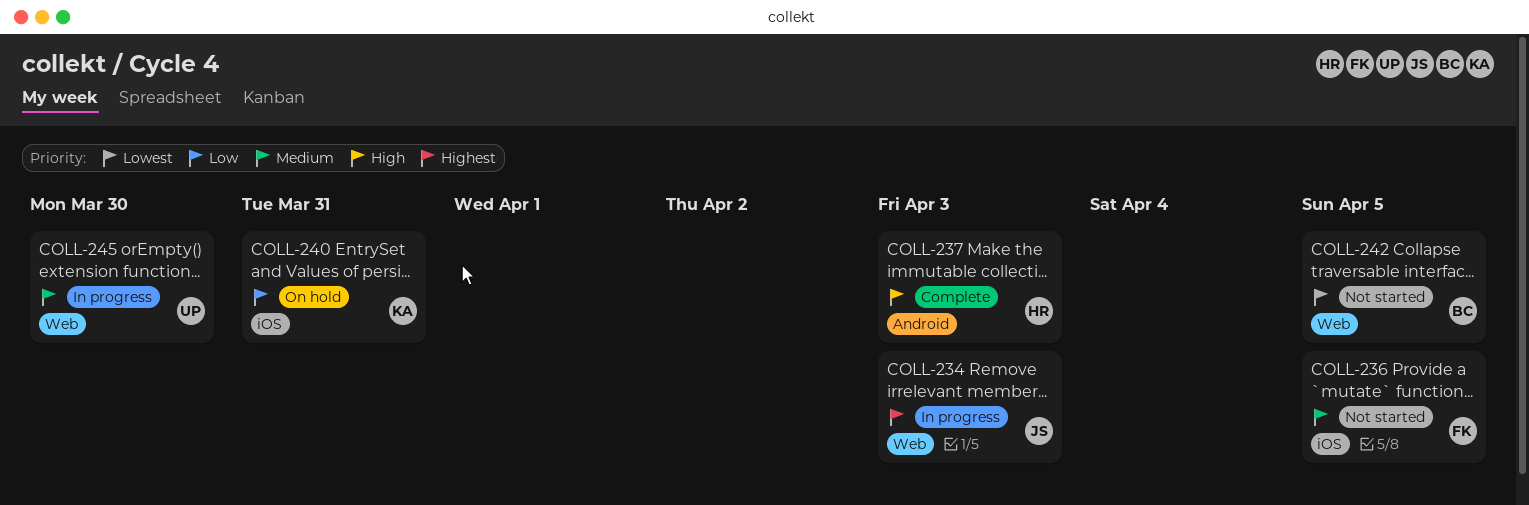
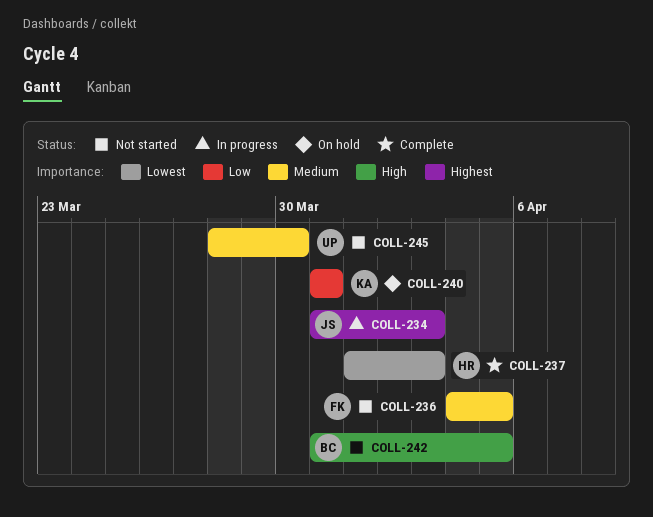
COLL-237, priority: High -> Lowest
COLL-242, priority: Lowest -> High
COLL-245, status: In progress -> Not started

